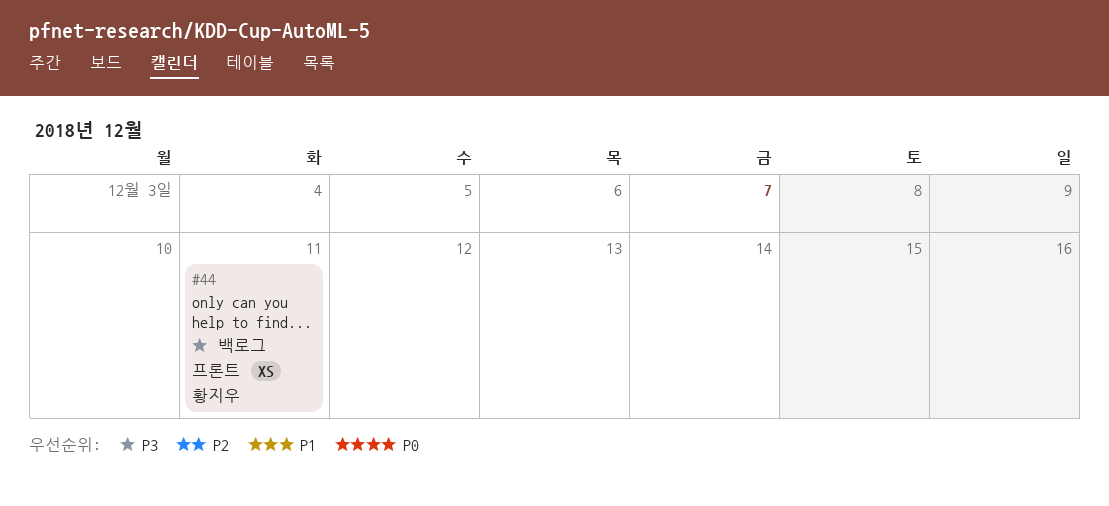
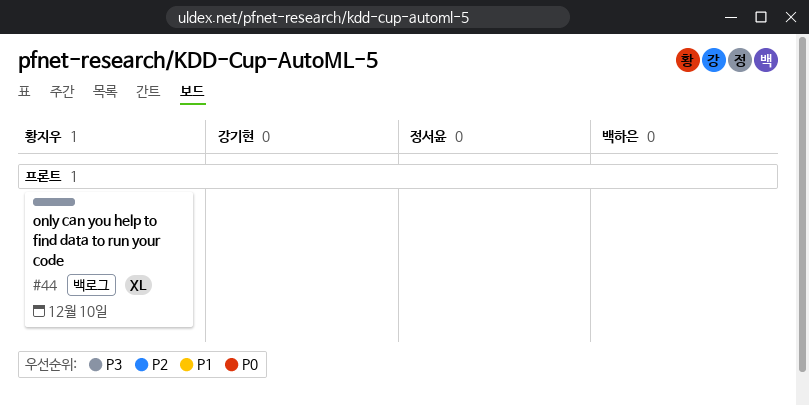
#44, estimate: XS -> XL
#44, due: Dec 11 -> Dec 10

